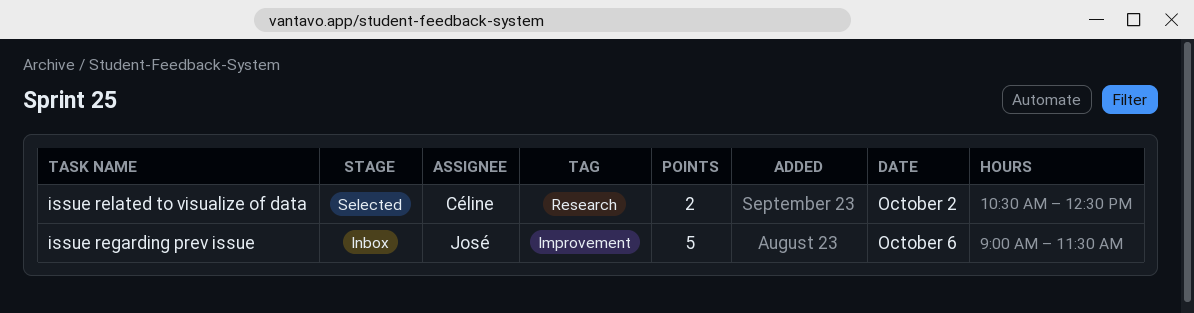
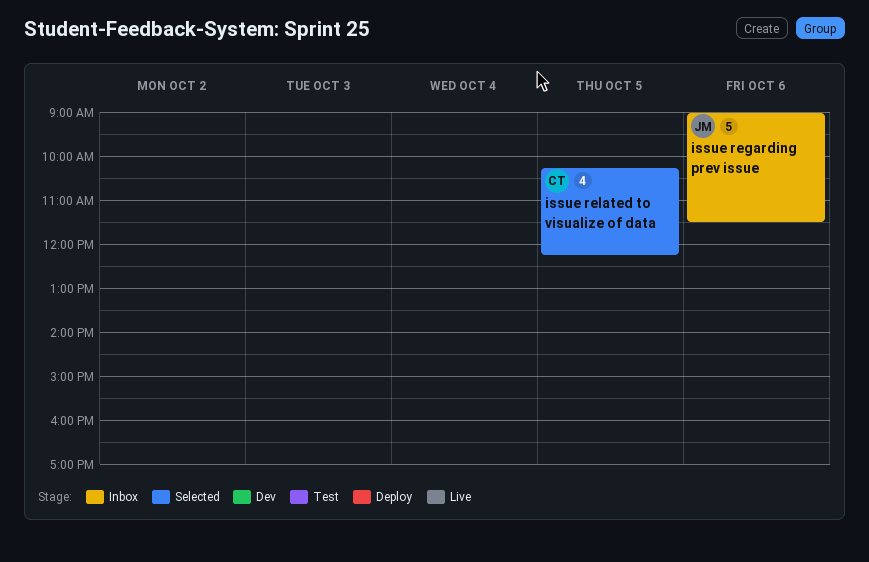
issue related to visualize of data, estimate: 2 -> 4
issue related to visualize of data, day: Oct 2 -> Oct 5
issue related to visualize of data, begins: 10:30 -> 10:15
issue related to visualize of data, ends: 12:30 -> 12:15

